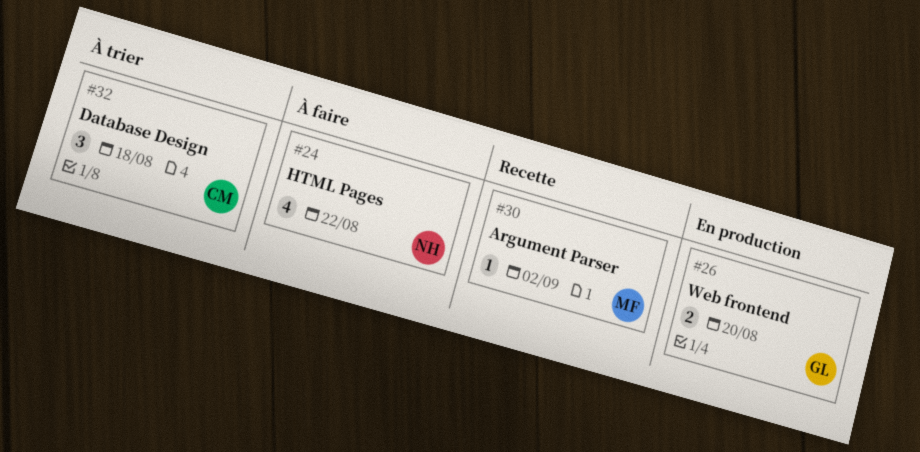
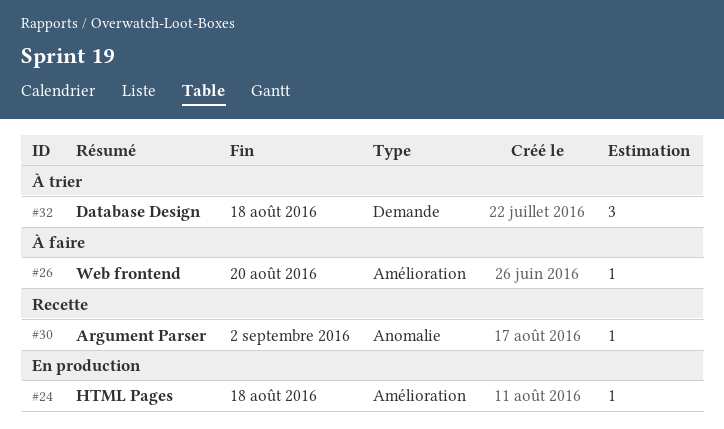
#24, status: À faire -> En production
#24, estimate: 4 -> 1
#24, due: Aug 22 -> Aug 18
#26, status: En production -> À faire
#26, estimate: 2 -> 1

